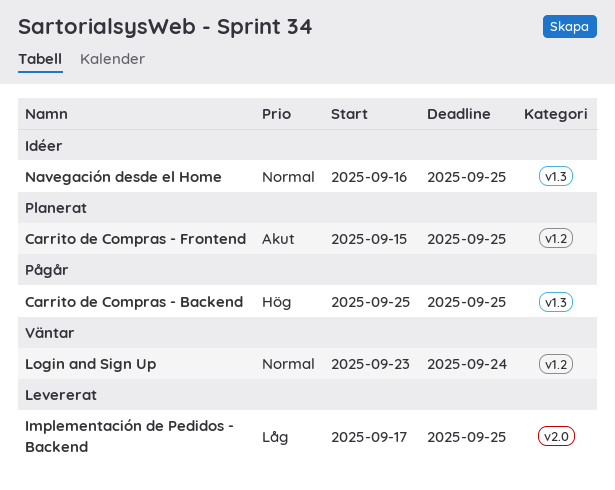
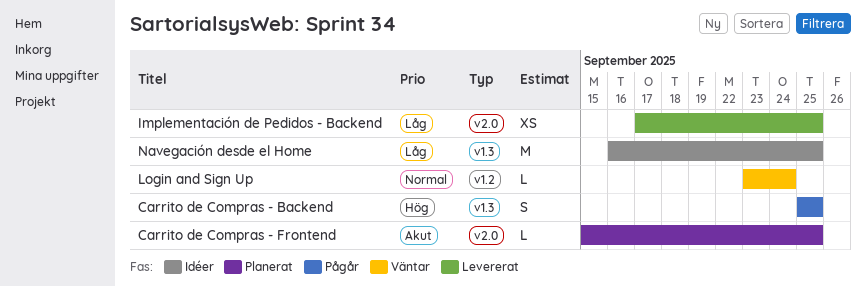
Carrito de Compras - Frontend, label: v1.2 -> v2.0
Navegación desde el Home, priority: Normal -> Låg

